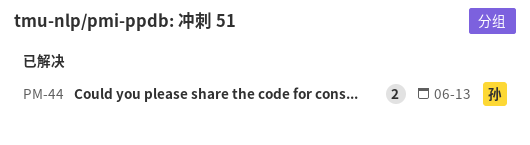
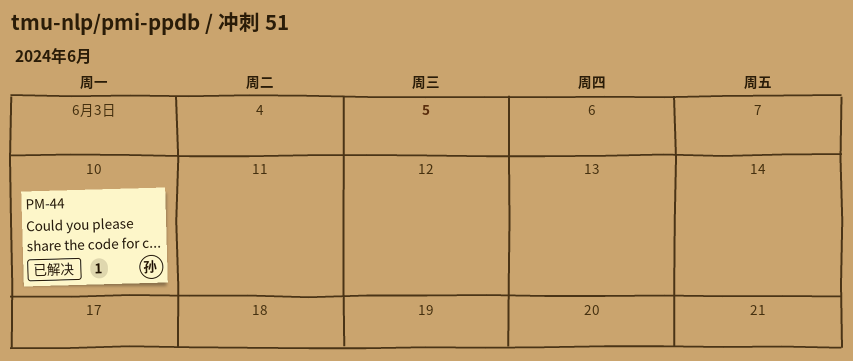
PM-44, estimate: 2 -> 1
PM-44, due: Jun 13 -> Jun 10

